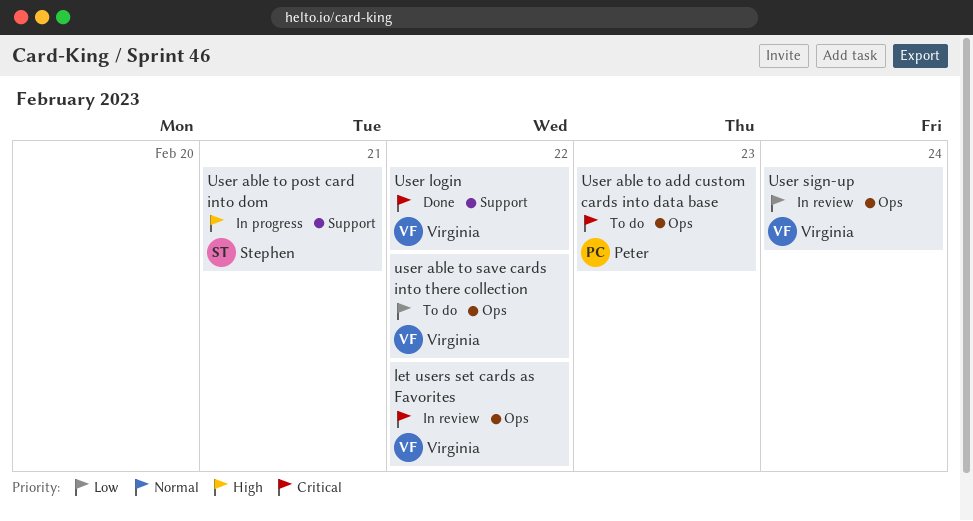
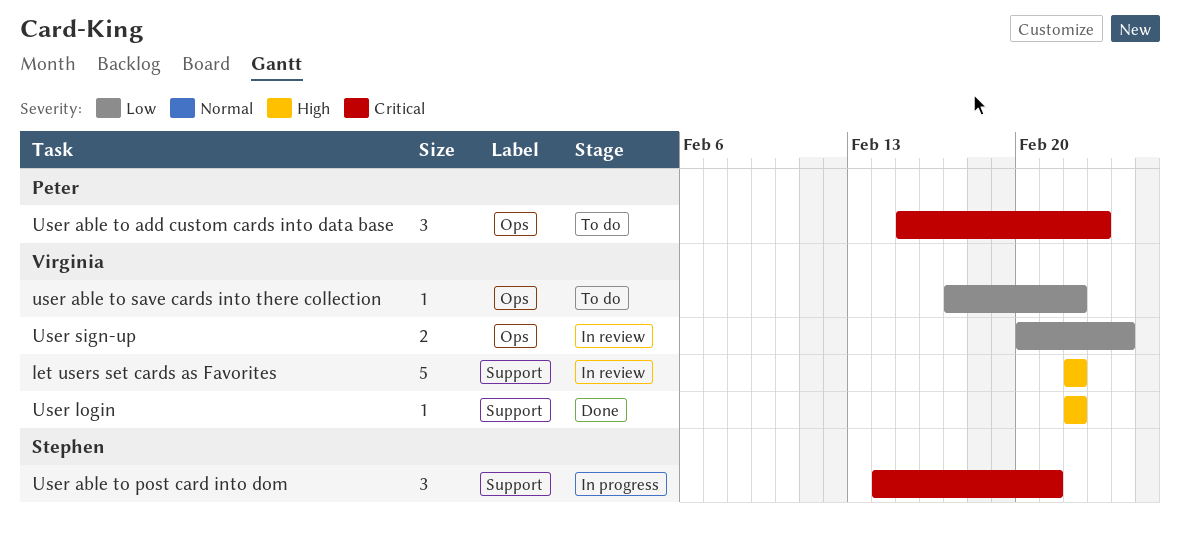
let users set cards as Favorites, priority: Critical -> High
let users set cards as Favorites, label: Ops -> Support
User able to post card into dom, priority: High -> Critical
User login, priority: Critical -> High

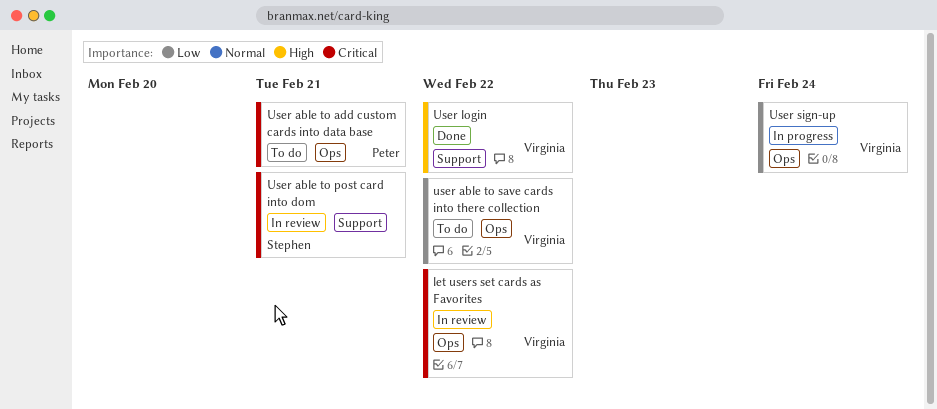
let users set cards as Favorites, priority: High -> Critical
let users set cards as Favorites, label: Support -> Ops
User able to add custom cards into data base, due: Feb 23 -> Feb 21
User able to post card into dom, status: In progress -> In review
User sign-up, status: In review -> In progress

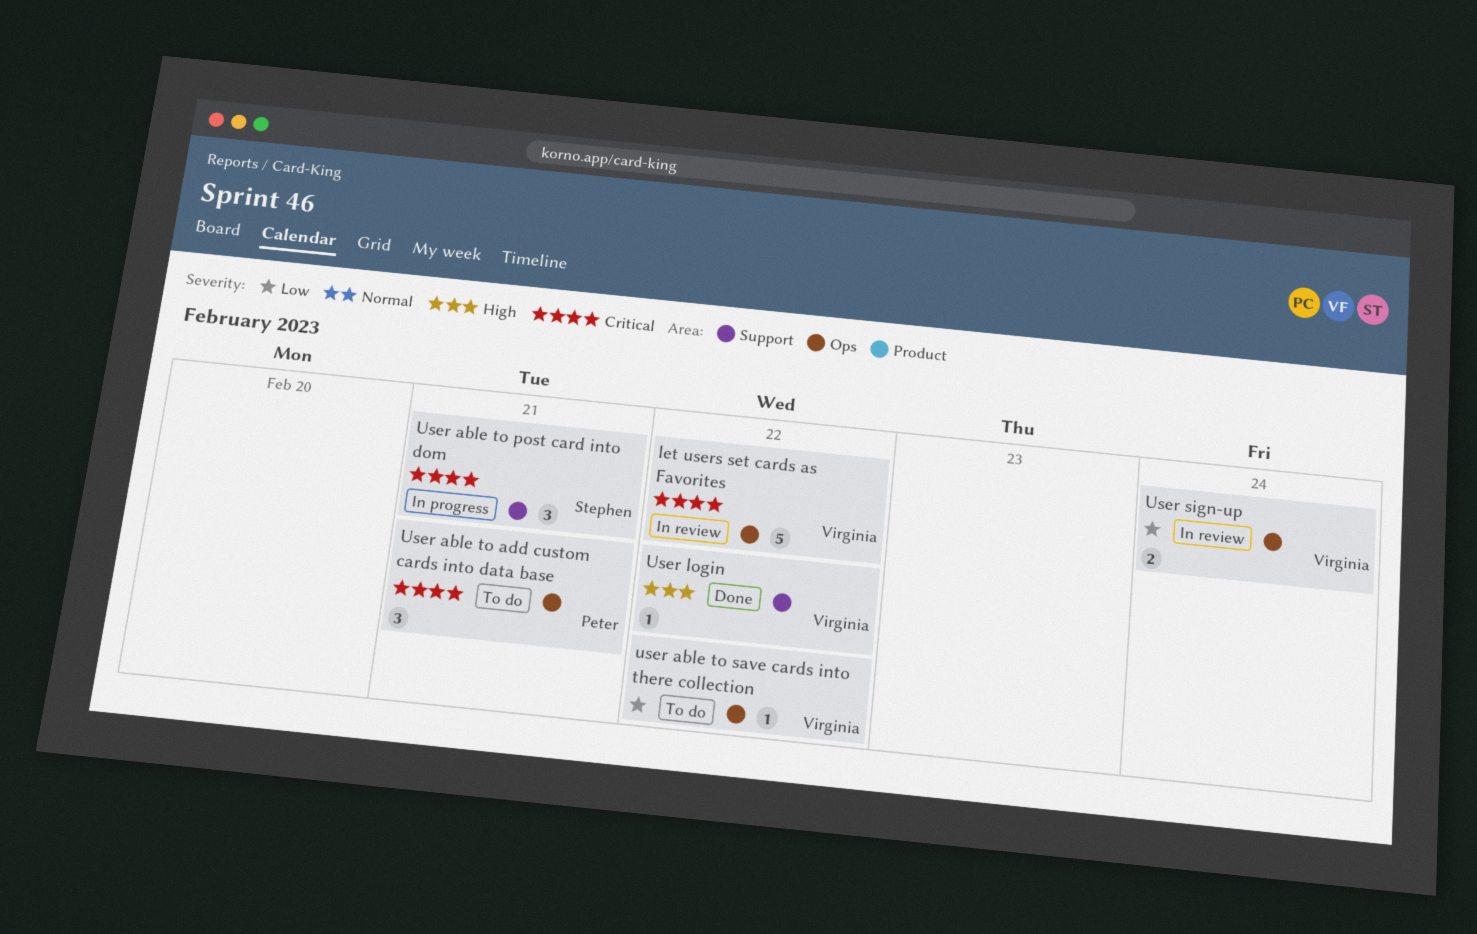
User able to post card into dom, status: In review -> In progress
User sign-up, status: In progress -> In review

